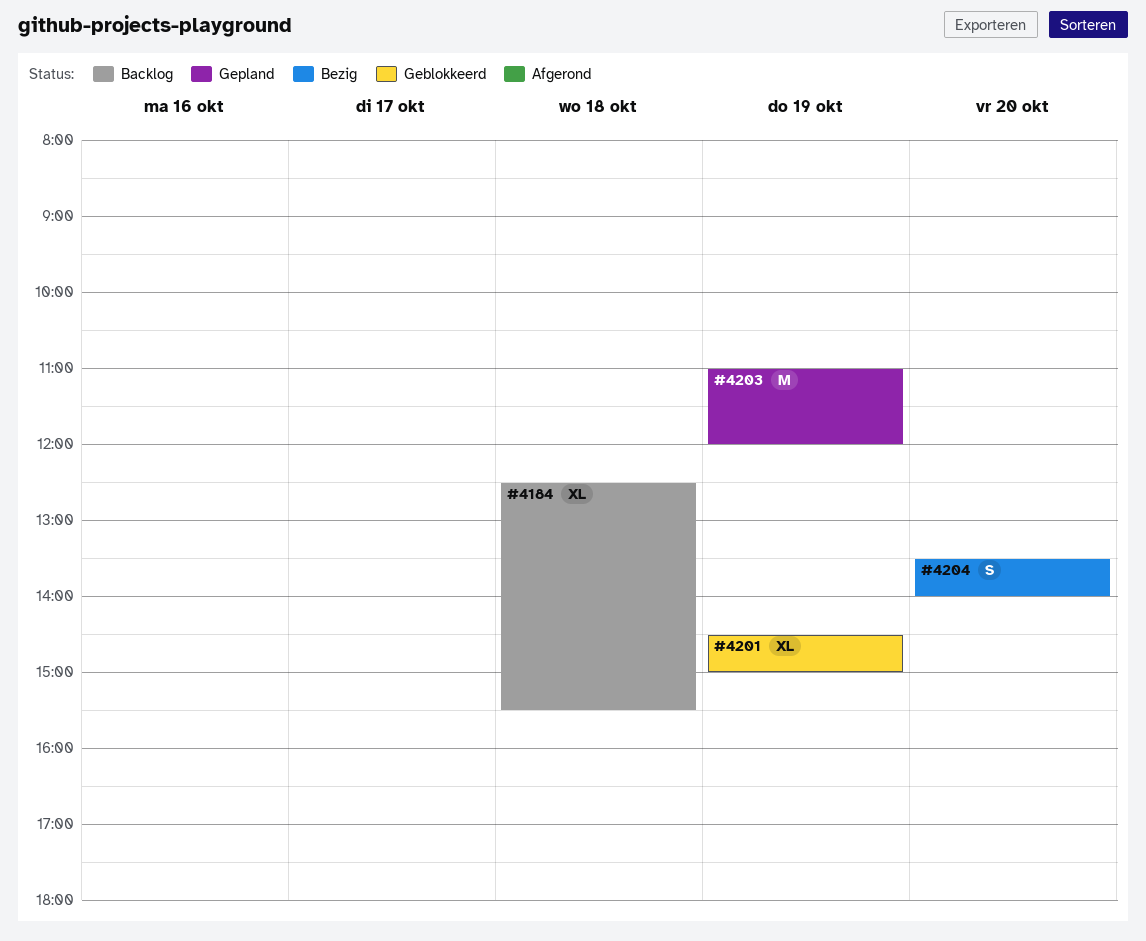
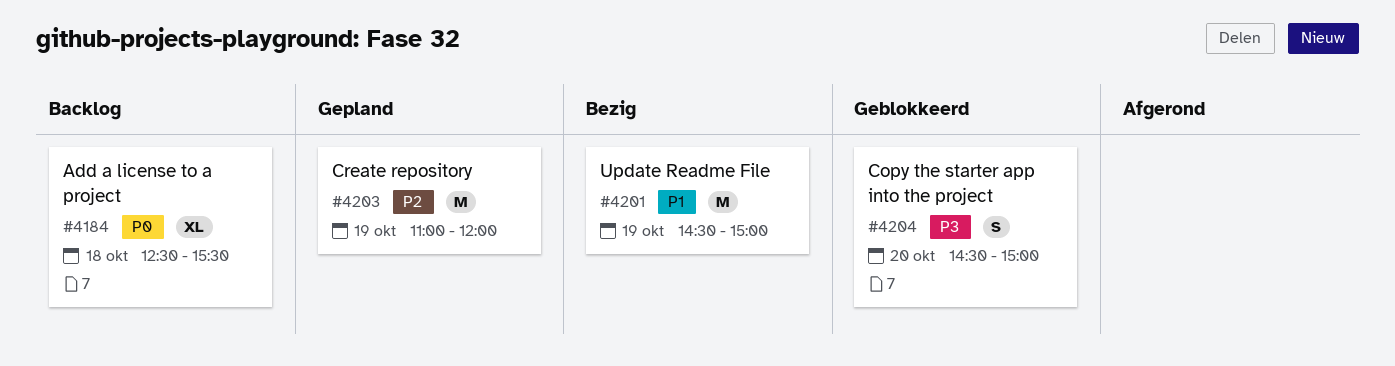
#4201, status: Geblokkeerd -> Bezig
#4201, estimate: XL -> M
#4204, status: Bezig -> Geblokkeerd
#4204, begins: 13:30 -> 14:30
#4204, ends: 14:00 -> 15:00

